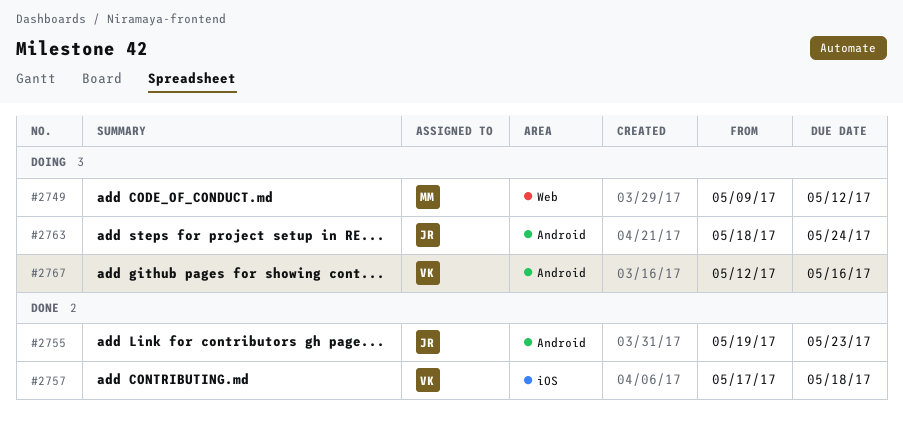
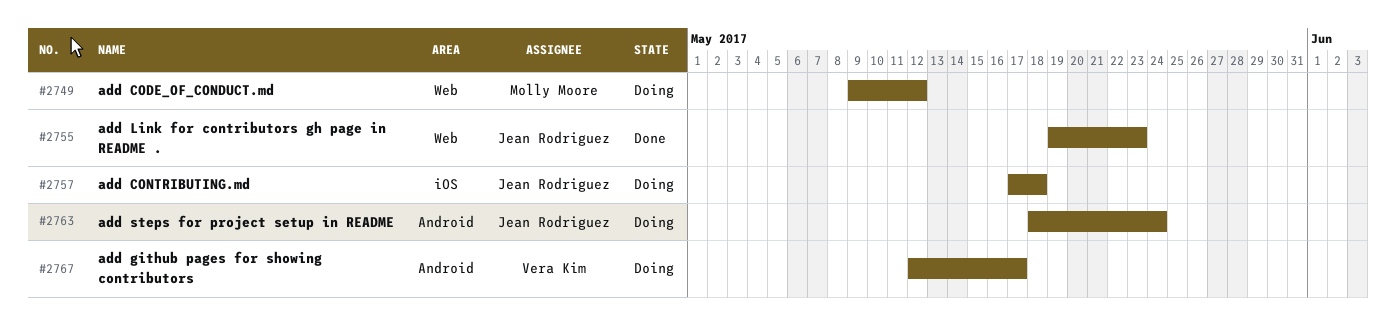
#2755, label: Android -> Web
#2757, status: Done -> Doing
#2757, owner: Vera Kim -> Jean Rodriguez
#2767, due: May 16 -> May 17

